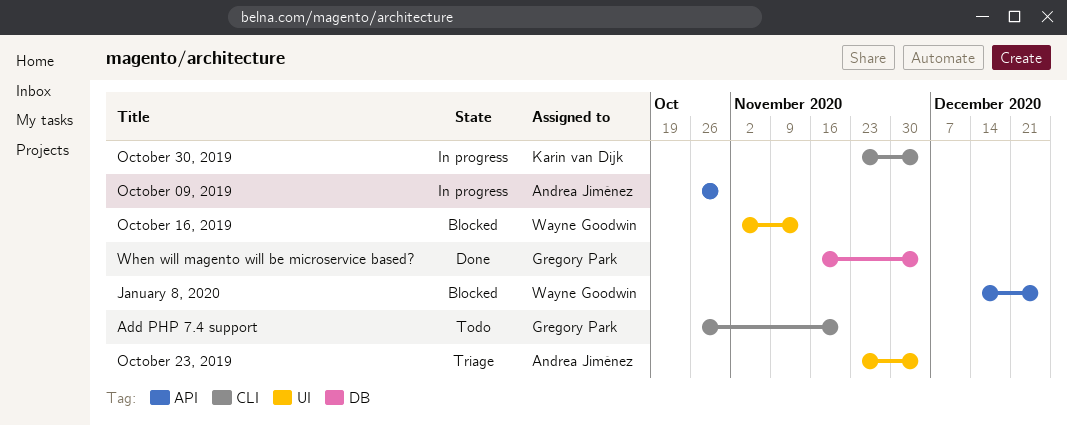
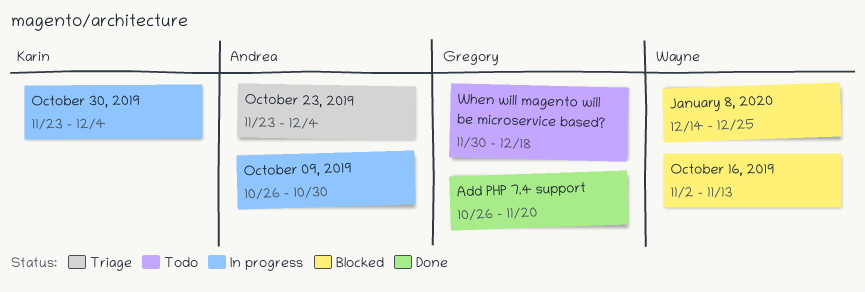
Add PHP 7.4 support, status: Todo -> Done
When will magento will be microservice based?, status: Done -> Todo
When will magento will be microservice based?, start: Nov 16 -> Nov 30
When will magento will be microservice based?, due: Dec 4 -> Dec 18

